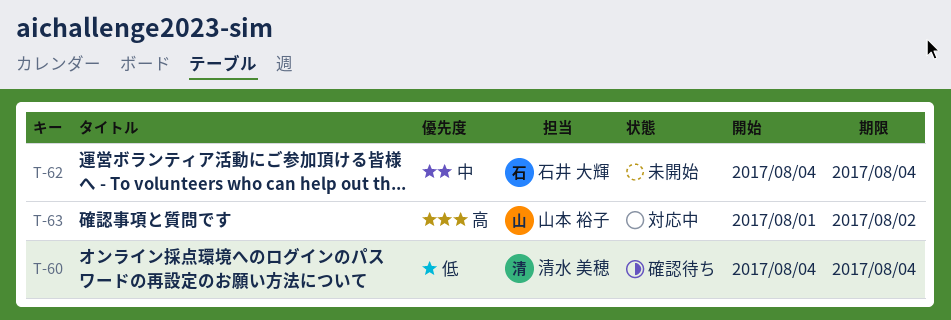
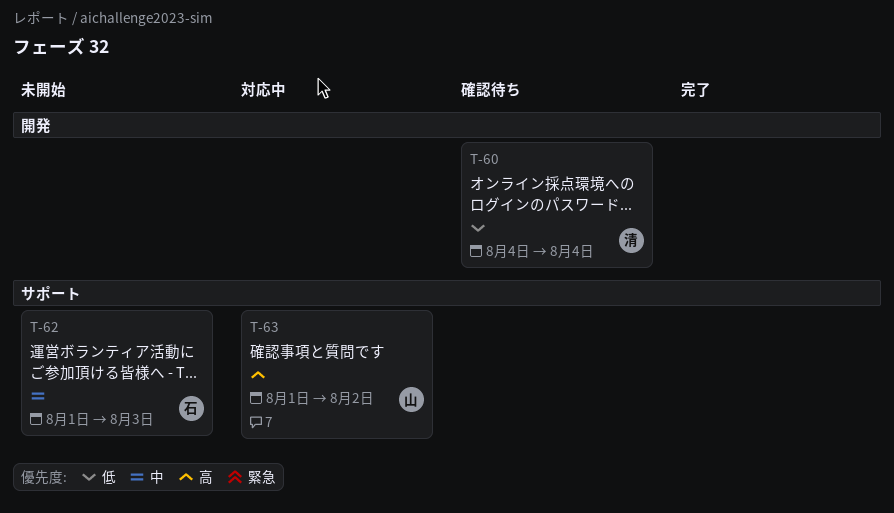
T-62, start: Aug 4 -> Aug 1
T-62, due: Aug 4 -> Aug 3

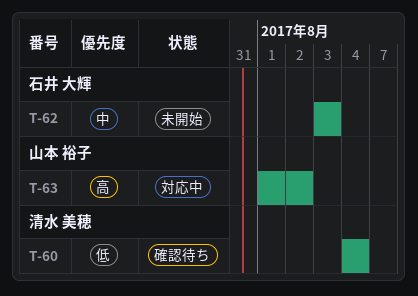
T-62, start: Aug 1 -> Aug 3

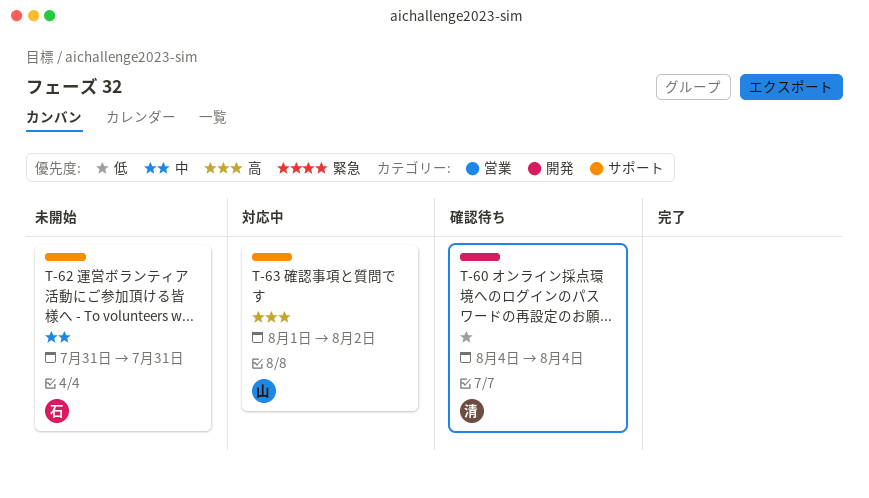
T-62, start: Aug 3 -> Jul 31
T-62, due: Aug 3 -> Jul 31

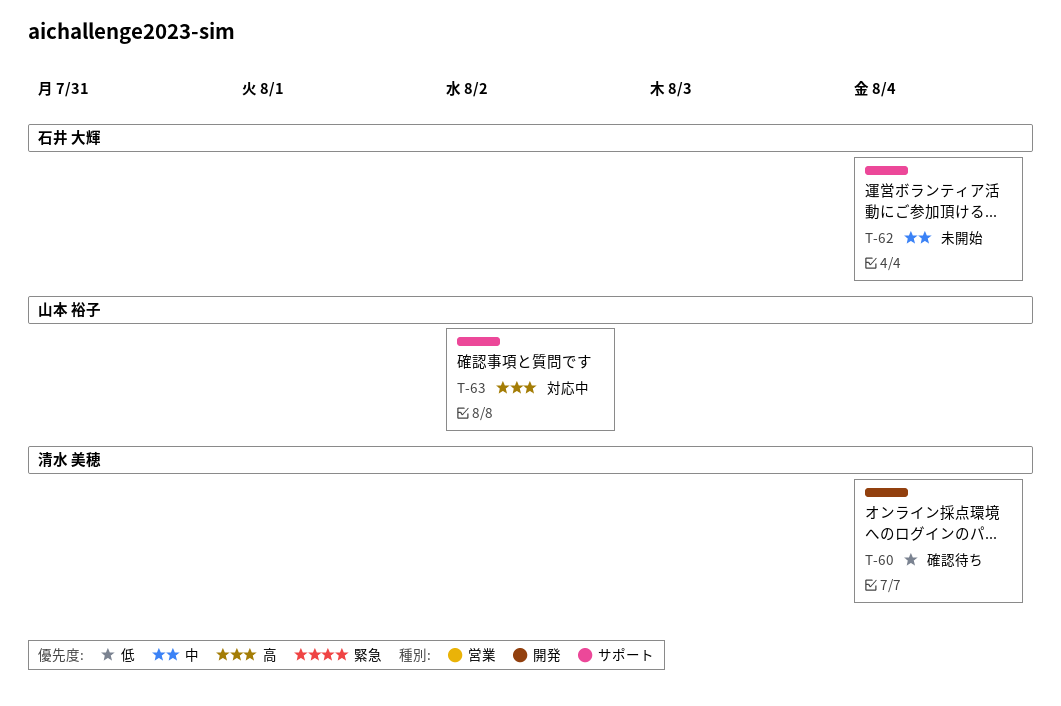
T-62, due: Jul 31 -> Aug 4

